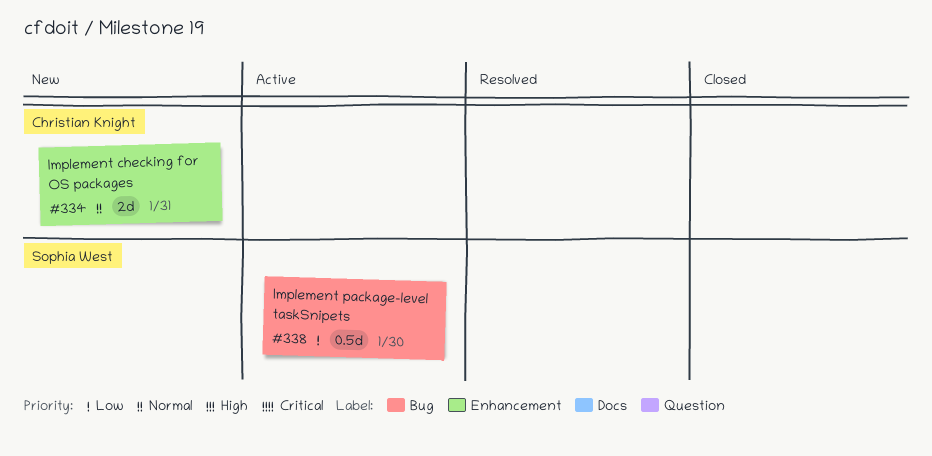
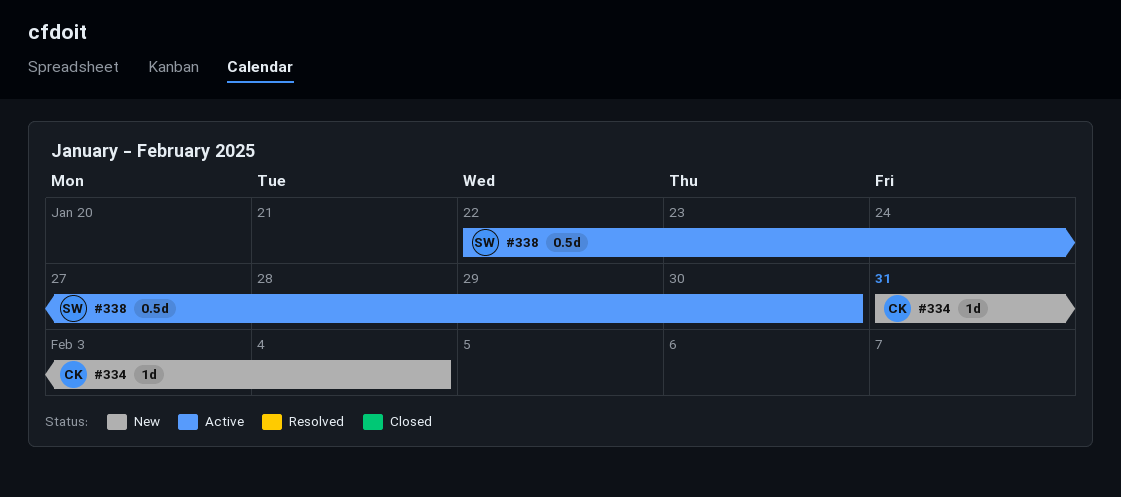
#334, estimate: 2d -> 1d
#334, due: Jan 31 -> Feb 4

